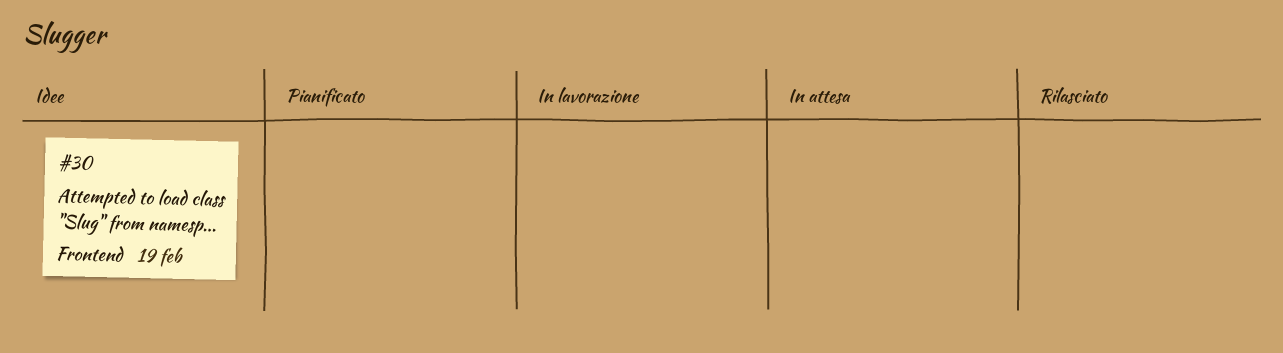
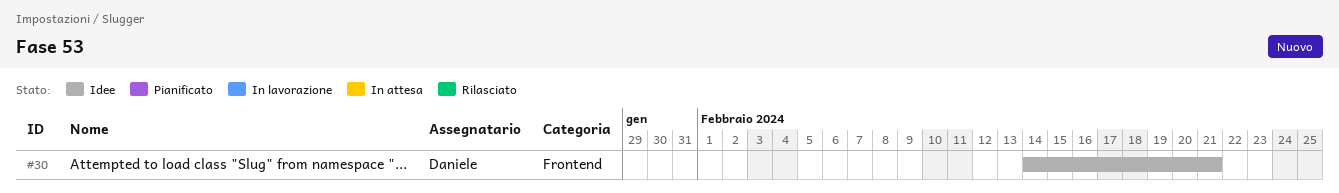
#30, due: Feb 19 -> Feb 21

